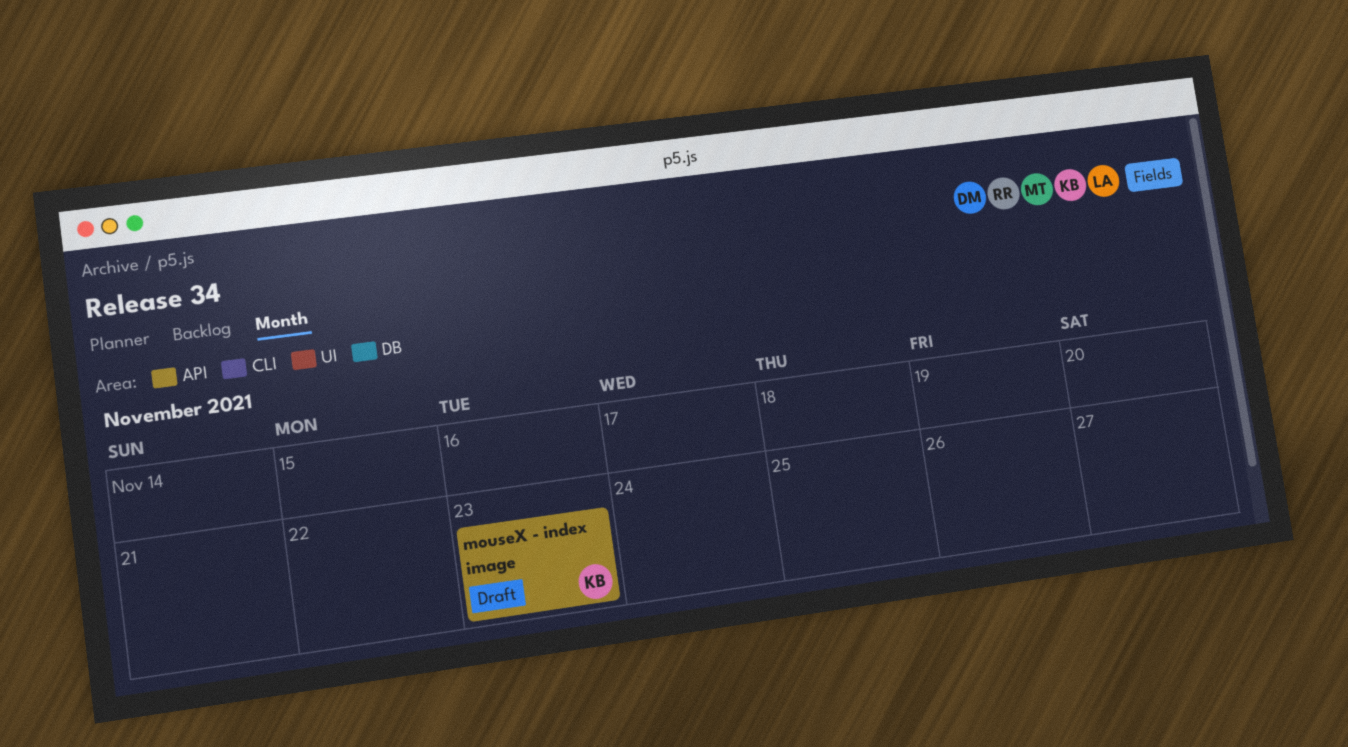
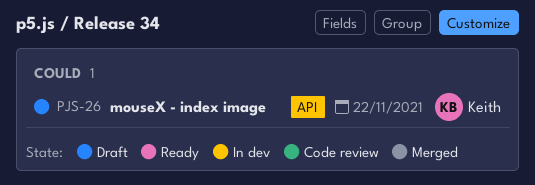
mouseX - index image, due: Nov 23 -> Nov 22

